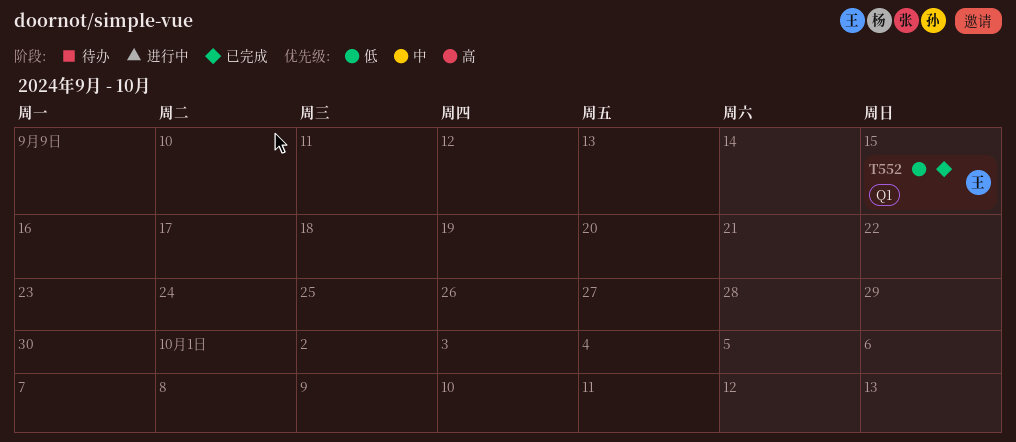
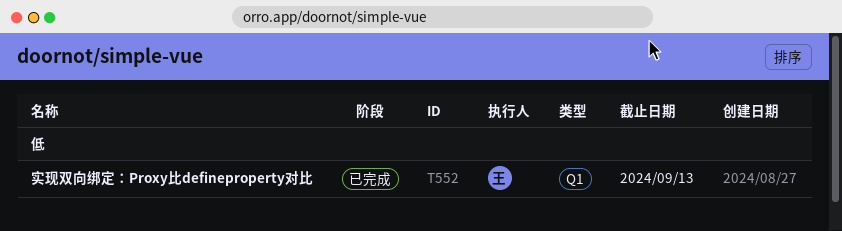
T552, due: Sep 15 -> Sep 13

